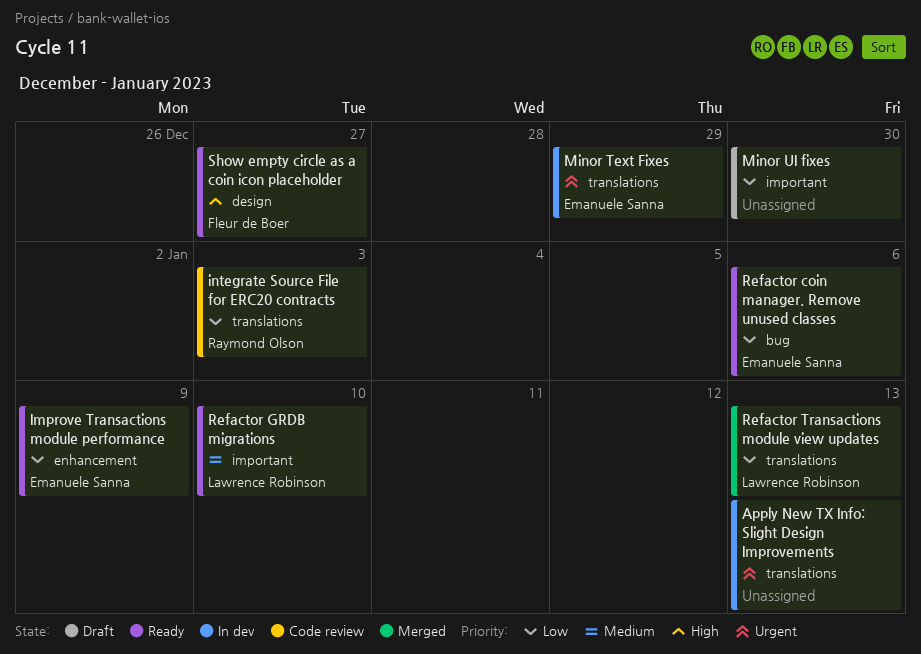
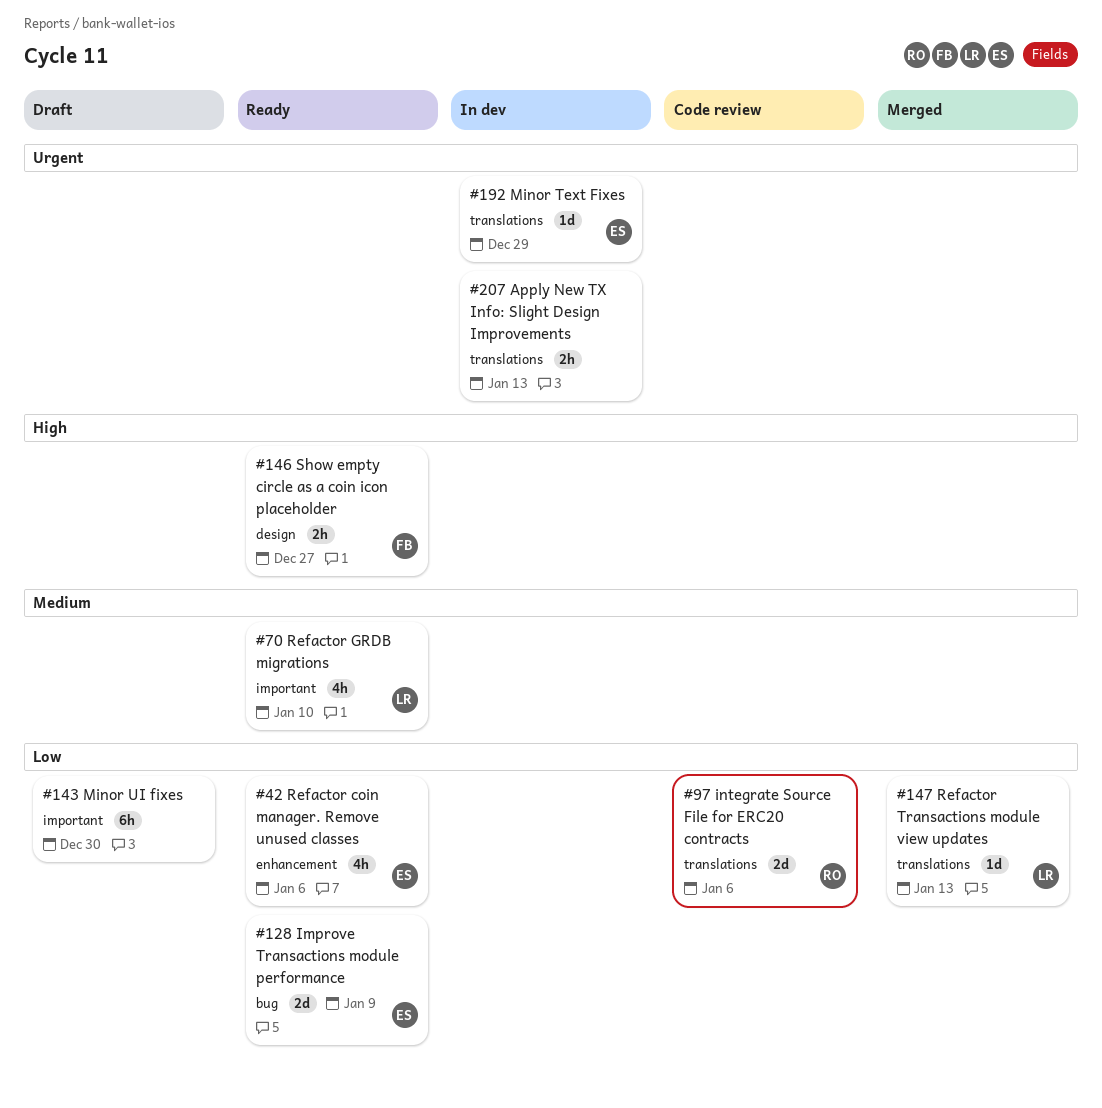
Improve Transactions module performance, label: enhancement -> bug
integrate Source File for ERC20 contracts, due: Jan 3 -> Jan 6
Refactor coin manager. Remove unused classes, label: bug -> enhancement

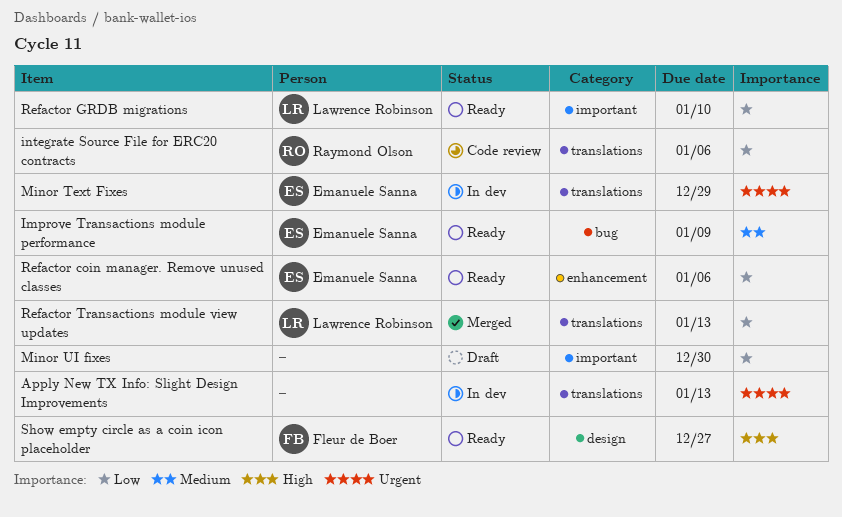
Improve Transactions module performance, priority: Low -> Medium
Refactor GRDB migrations, priority: Medium -> Low

